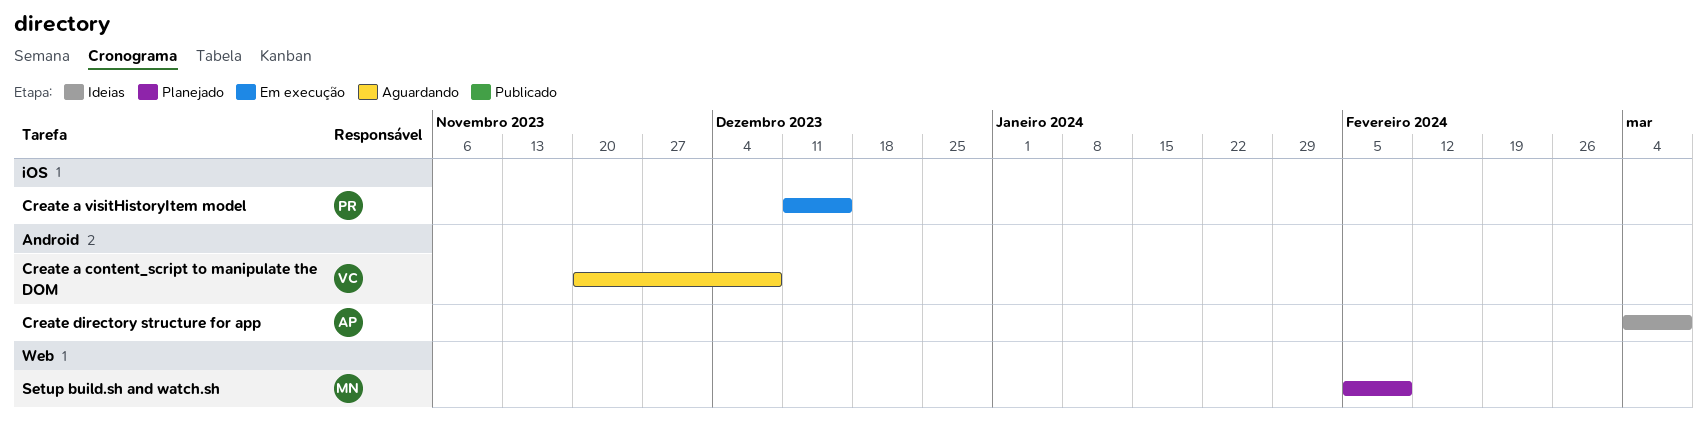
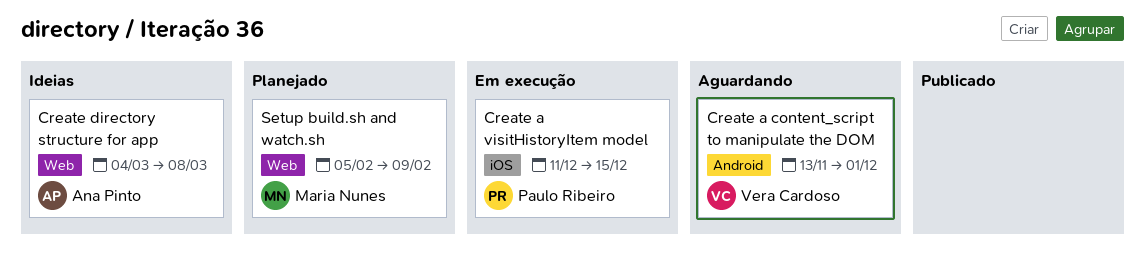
Create a content_script to manipulate the DOM, start: Nov 20 -> Nov 13
Create a content_script to manipulate the DOM, due: Dec 8 -> Dec 1
Create directory structure for app, label: Android -> Web

